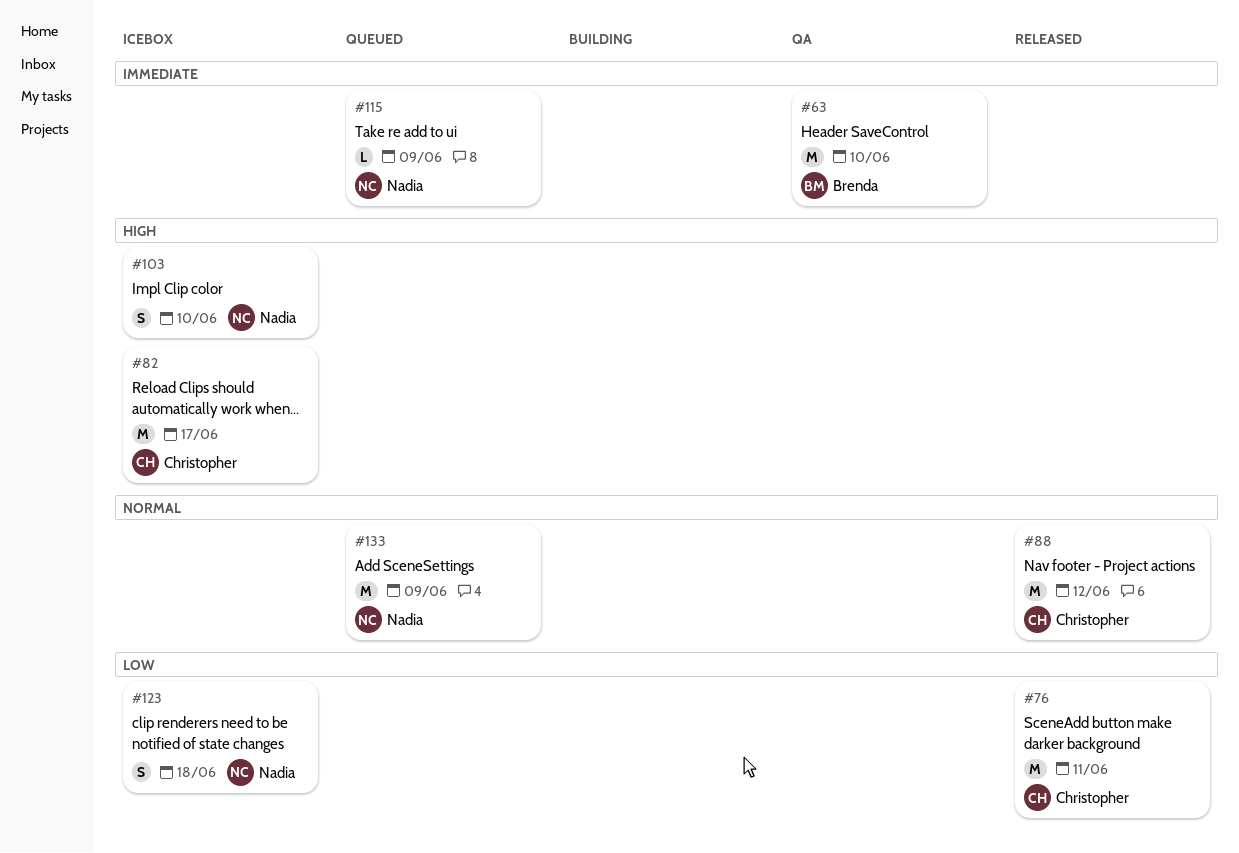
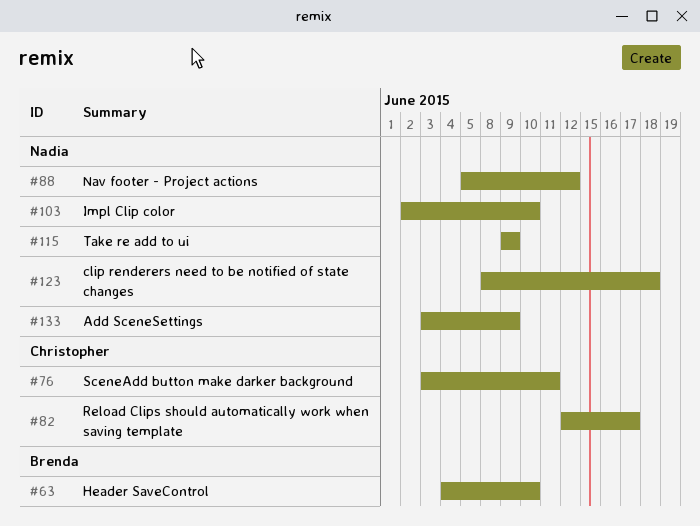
#88, owner: Christopher -> Nadia

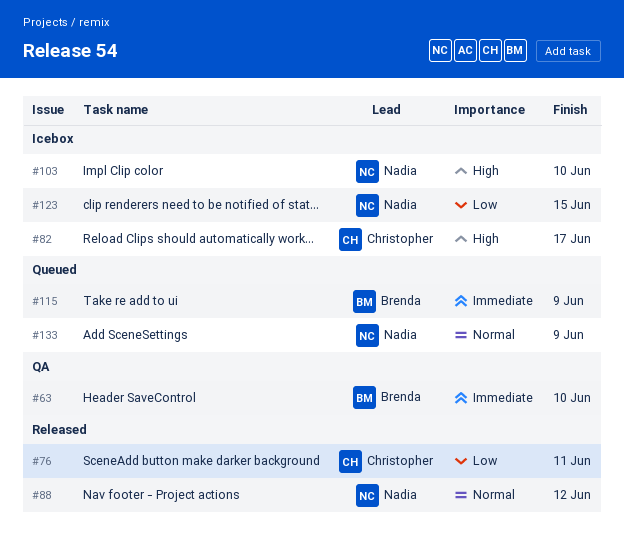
#115, owner: Nadia -> Brenda
#123, due: Jun 18 -> Jun 15

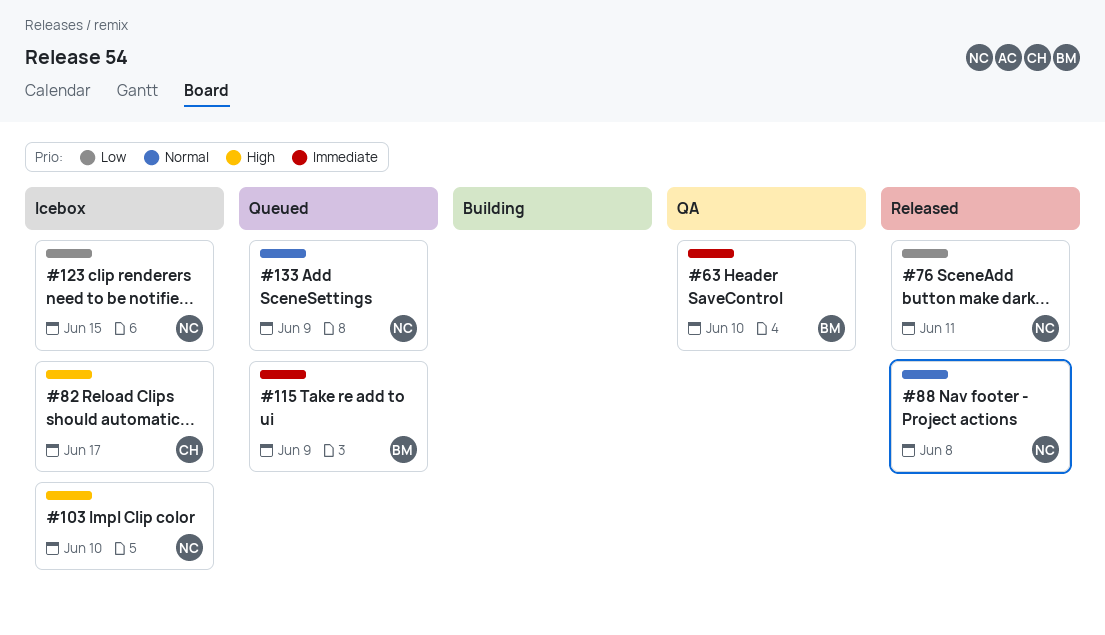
#76, owner: Christopher -> Nadia
#88, due: Jun 12 -> Jun 8

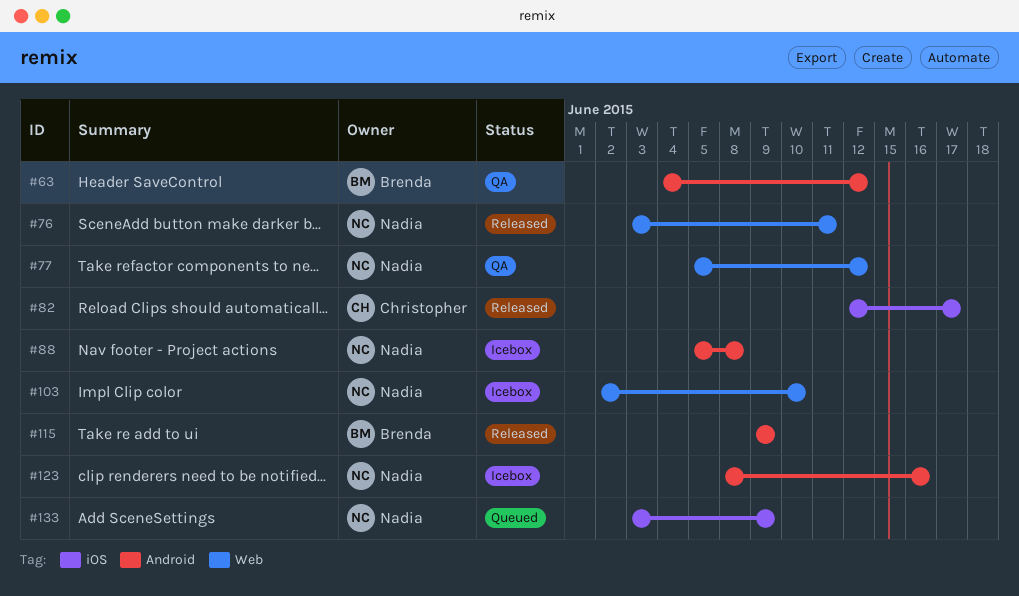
#63, due: Jun 10 -> Jun 12
#77: none -> present
#82, status: Icebox -> Released
#88, status: Released -> Icebox
#115, status: Queued -> Released
#123, due: Jun 15 -> Jun 16

